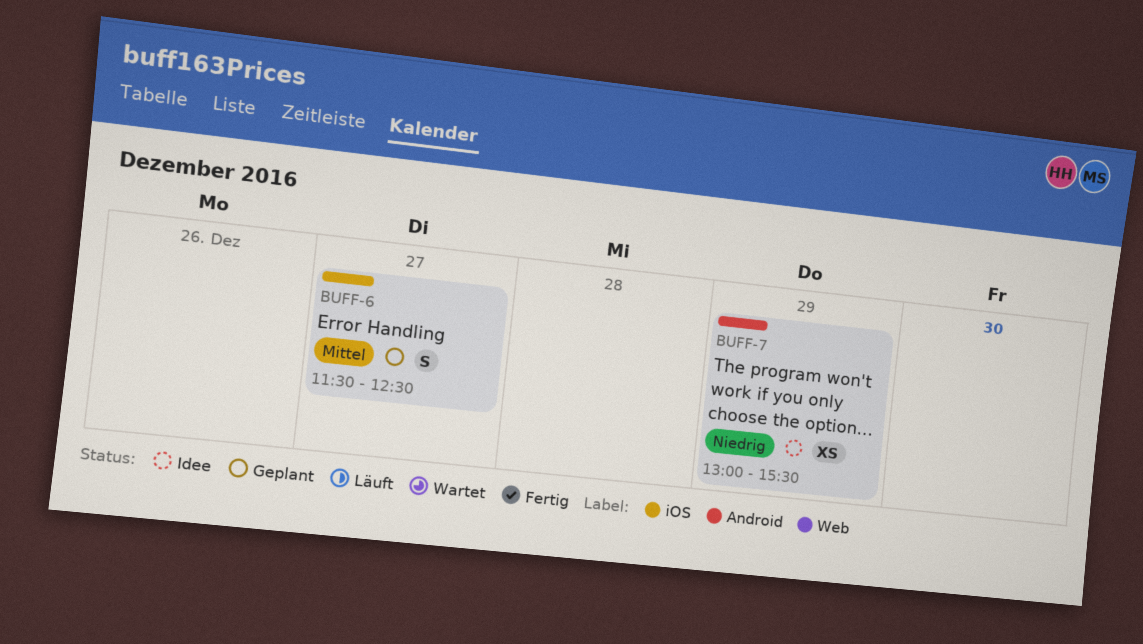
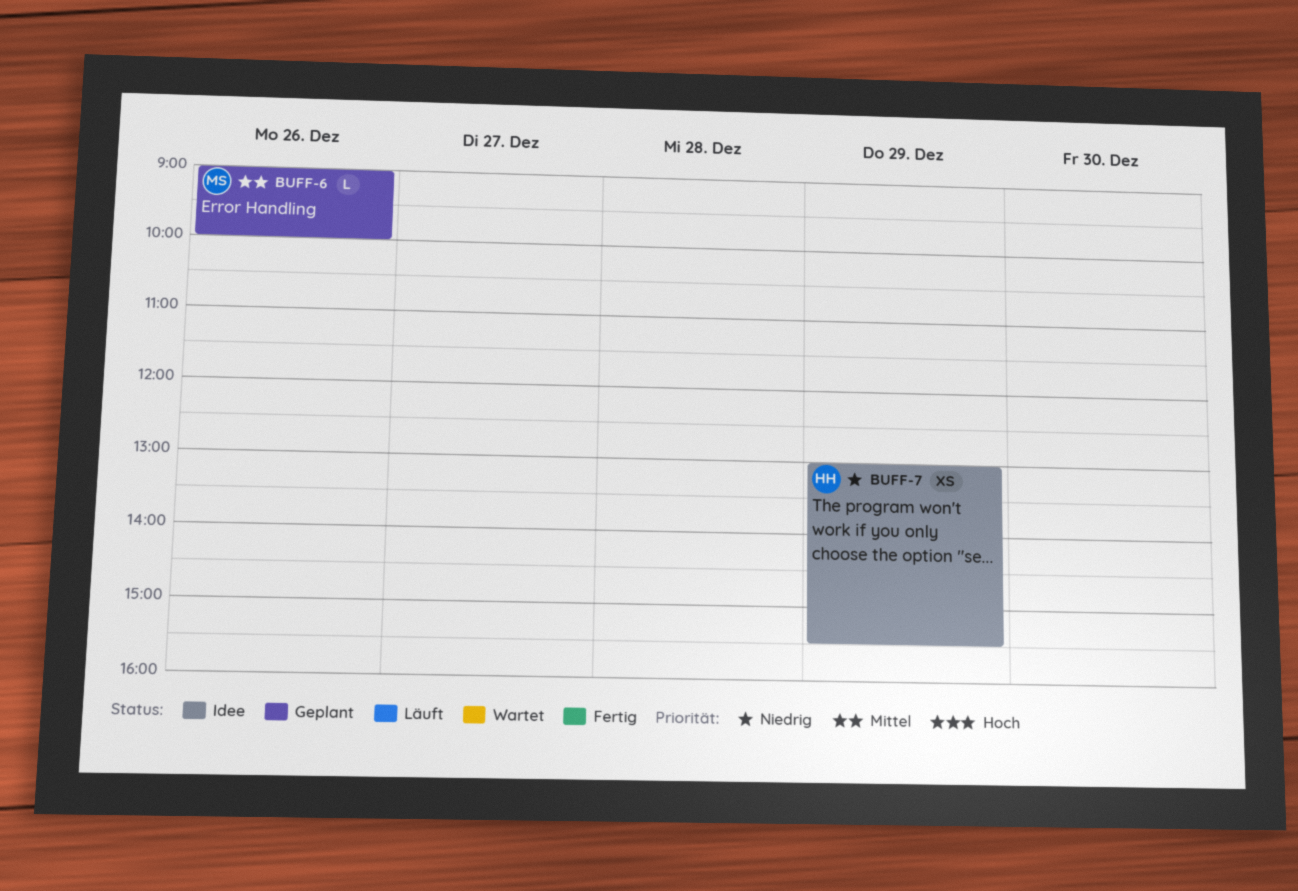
BUFF-6, estimate: S -> L
BUFF-6, day: Dec 27 -> Dec 26
BUFF-6, begins: 11:30 -> 09:00
BUFF-6, ends: 12:30 -> 10:00

